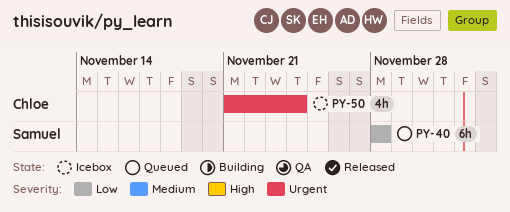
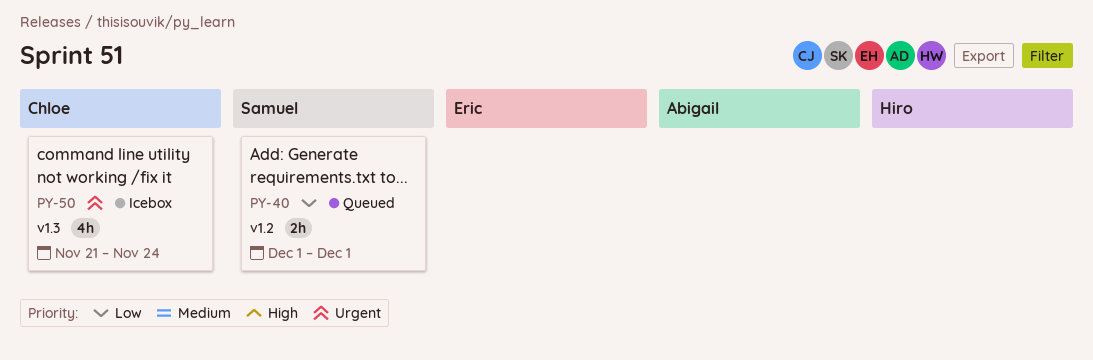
PY-40, estimate: 6h -> 2h
PY-40, start: Nov 28 -> Dec 1
PY-40, due: Nov 28 -> Dec 1

